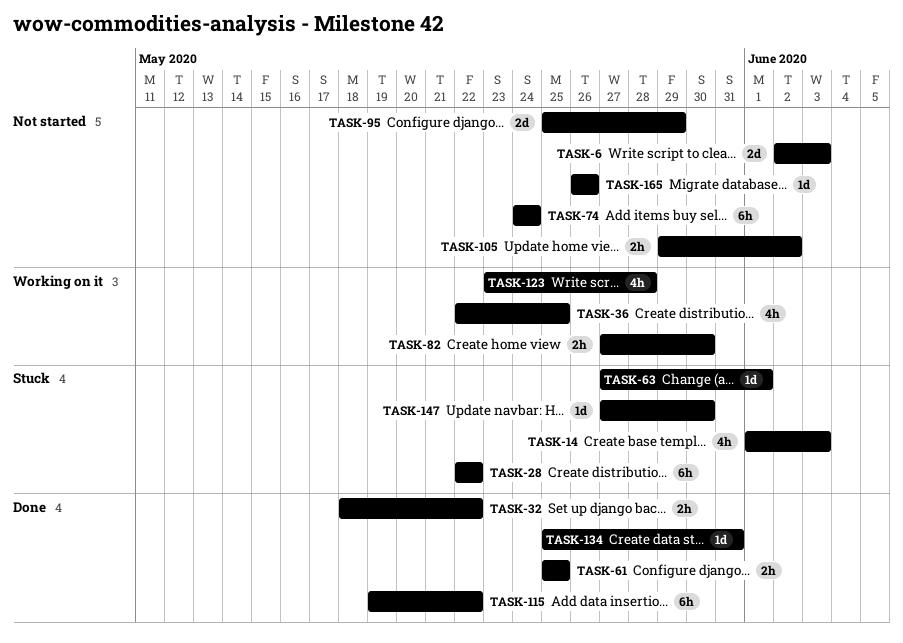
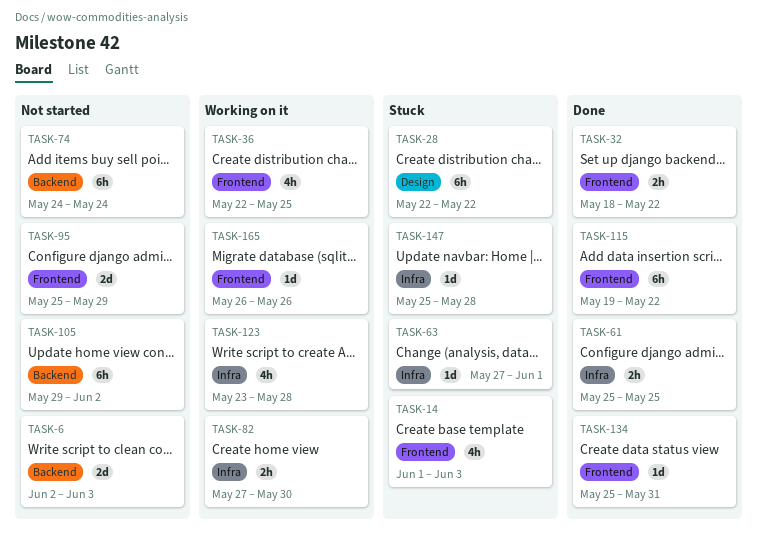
TASK-105, estimate: 2h -> 6h
TASK-147, start: May 27 -> May 25
TASK-147, due: May 30 -> May 28
TASK-165, status: Not started -> Working on it

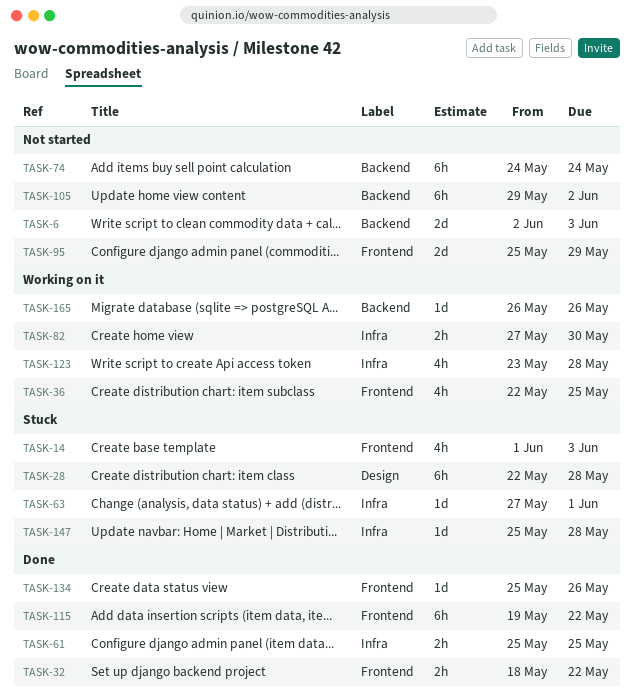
TASK-28, due: May 22 -> May 28
TASK-134, due: May 31 -> May 26
TASK-165, label: Frontend -> Backend

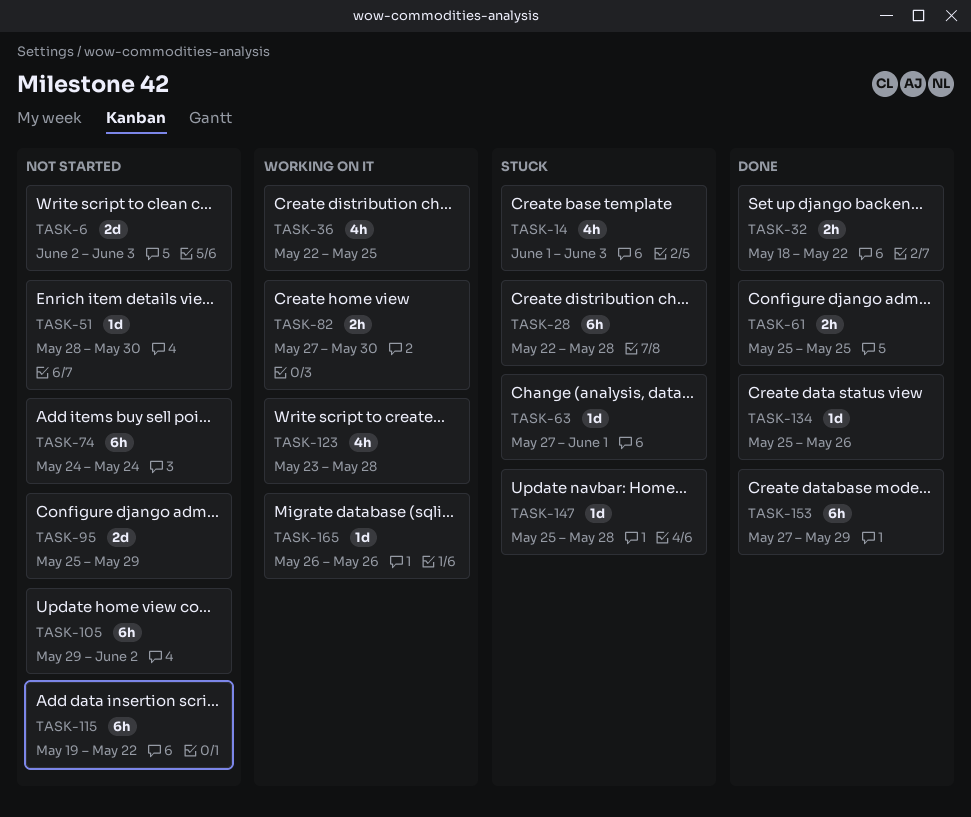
TASK-51: none -> present
TASK-115, status: Done -> Not started
TASK-153: none -> present

